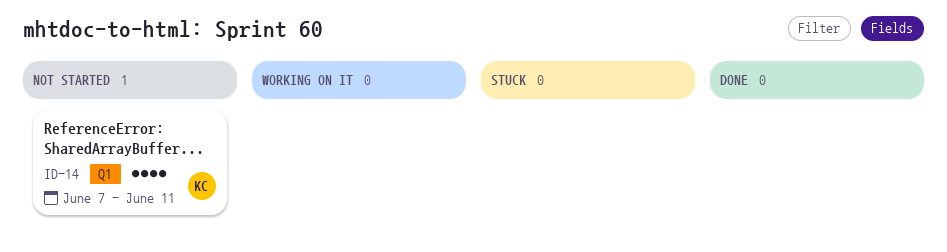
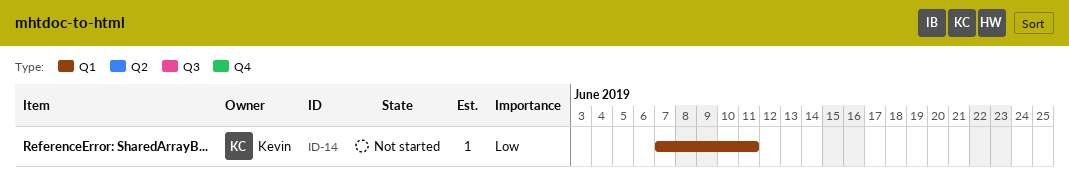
ID-14, estimate: 4 -> 1

